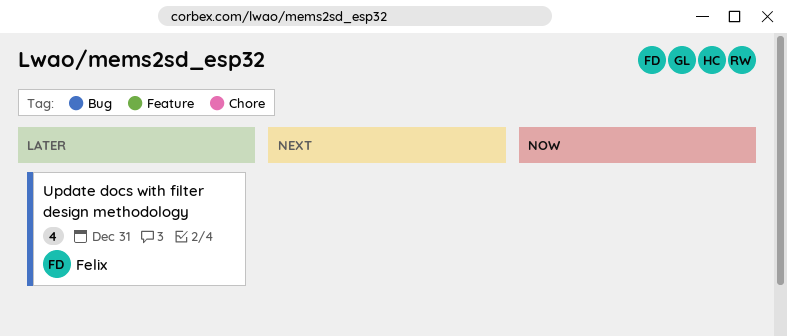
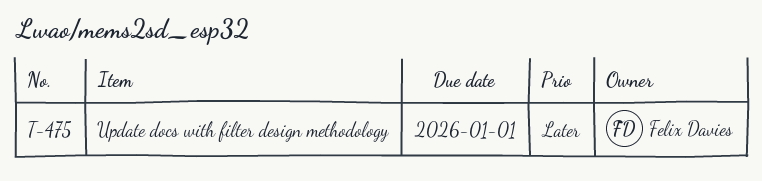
Update docs with filter design methodology, due: Dec 31 -> Jan 1

